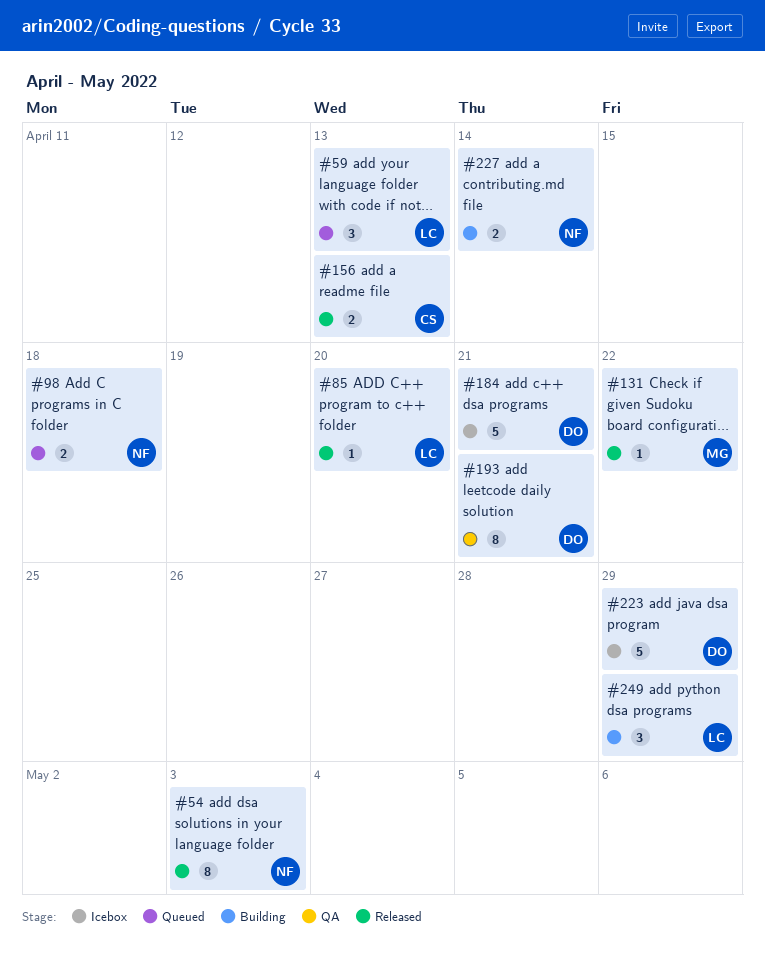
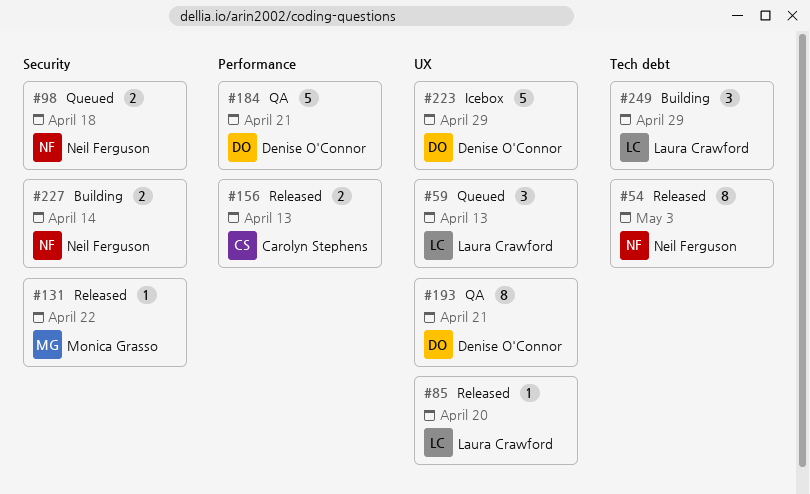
#184, status: Icebox -> QA

